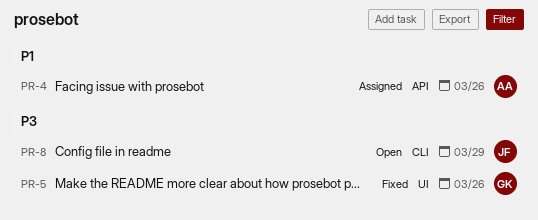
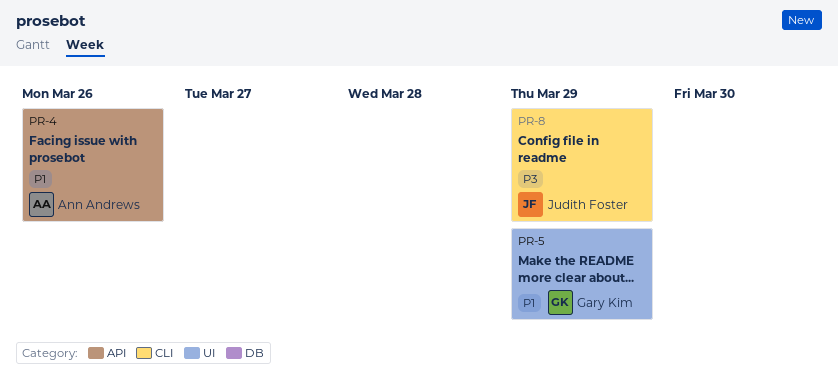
PR-5, priority: P3 -> P1
PR-5, due: Mar 26 -> Mar 29

